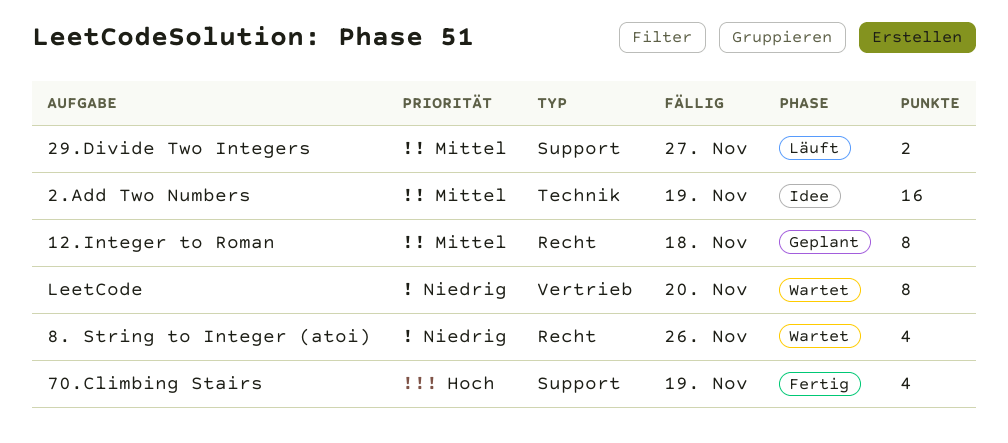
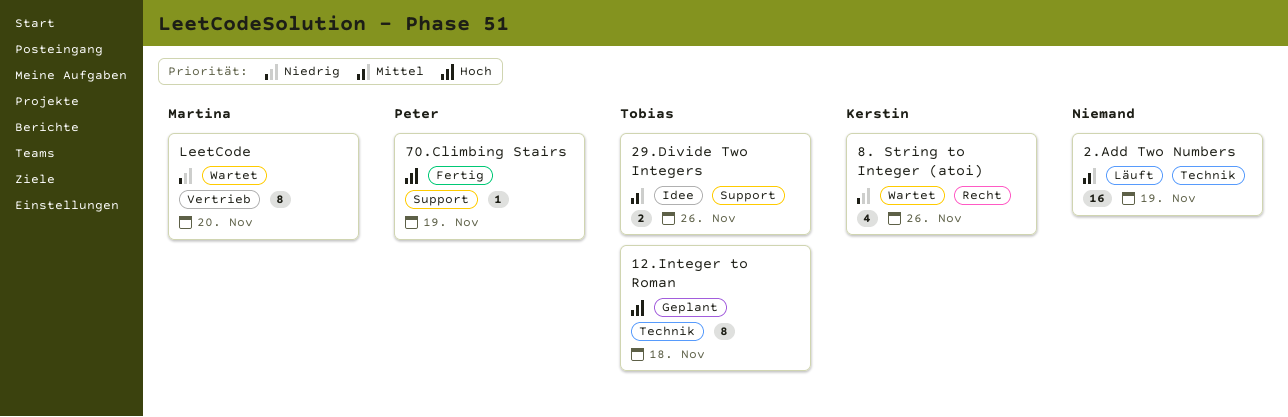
12.Integer to Roman, priority: Mittel -> Hoch
12.Integer to Roman, label: Recht -> Technik
2.Add Two Numbers, status: Idee -> Läuft
29.Divide Two Integers, status: Läuft -> Idee
29.Divide Two Integers, due: Nov 27 -> Nov 26
70.Climbing Stairs, estimate: 4 -> 1

